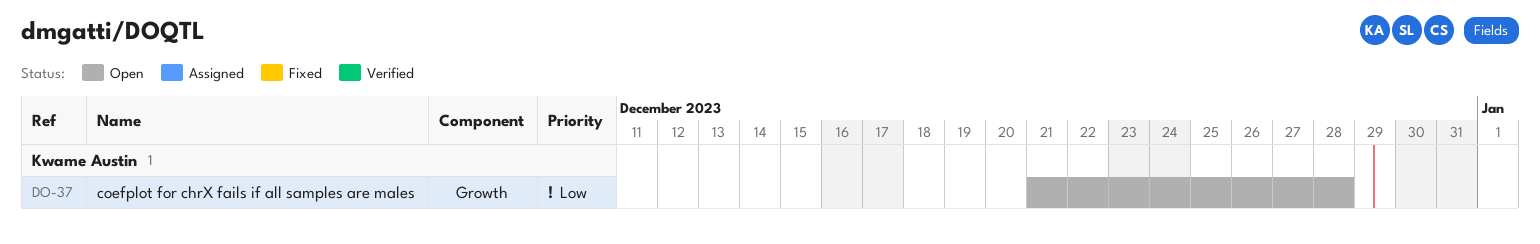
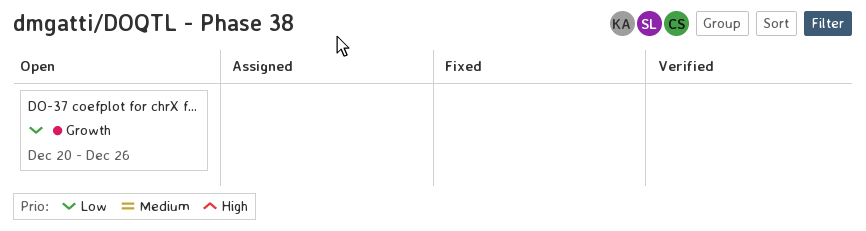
DO-37, start: Dec 21 -> Dec 20
DO-37, due: Dec 28 -> Dec 26

